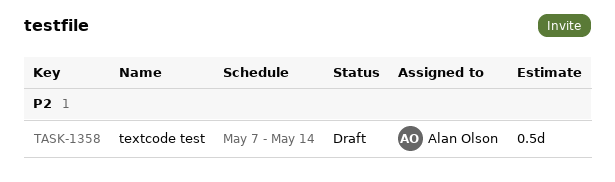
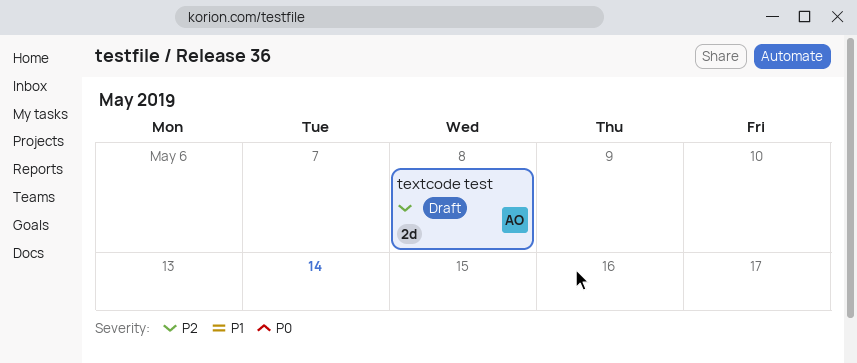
textcode test, estimate: 0.5d -> 2d
textcode test, due: May 14 -> May 8

